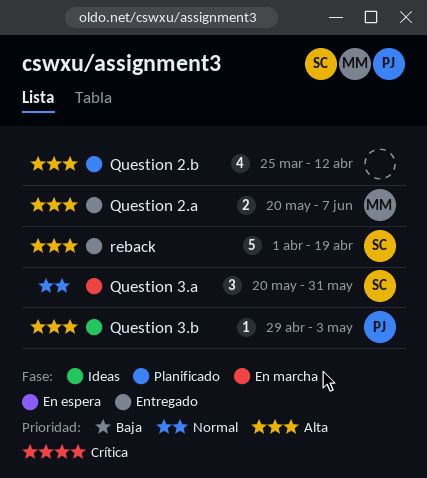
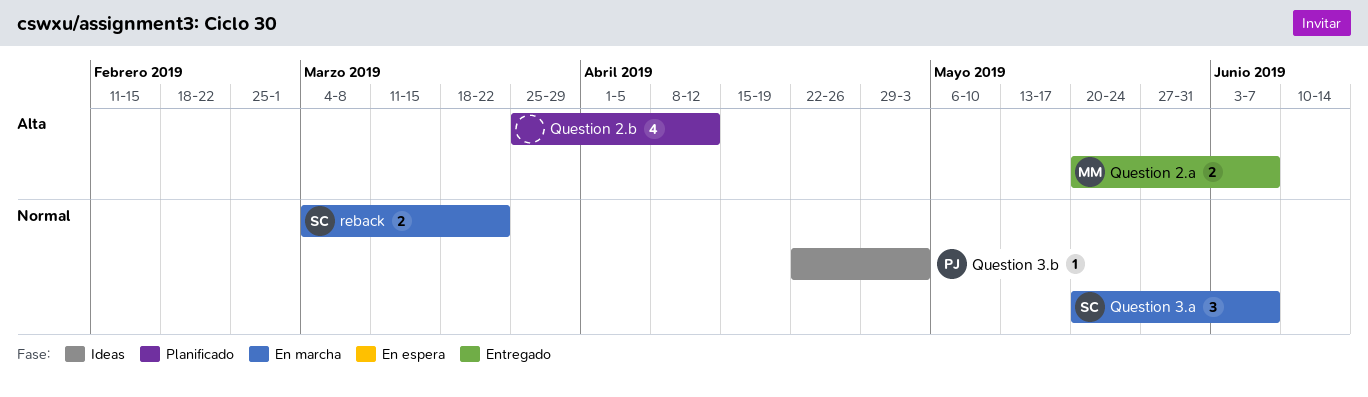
Question 3.a, due: May 31 -> Jun 7
Question 3.b, priority: Alta -> Normal
Question 3.b, start: Apr 29 -> Apr 22
reback, status: Entregado -> En marcha
reback, priority: Alta -> Normal
reback, estimate: 5 -> 2
reback, start: Apr 1 -> Mar 4
reback, due: Apr 19 -> Mar 22

